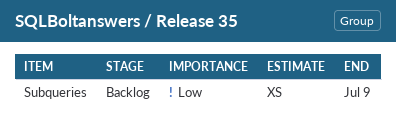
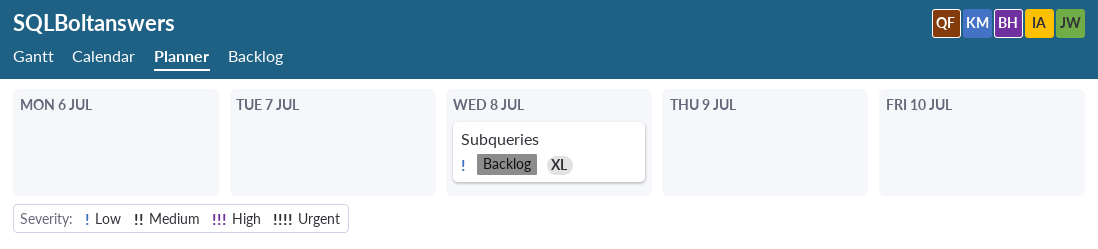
Subqueries, estimate: XS -> XL
Subqueries, due: Jul 9 -> Jul 8

